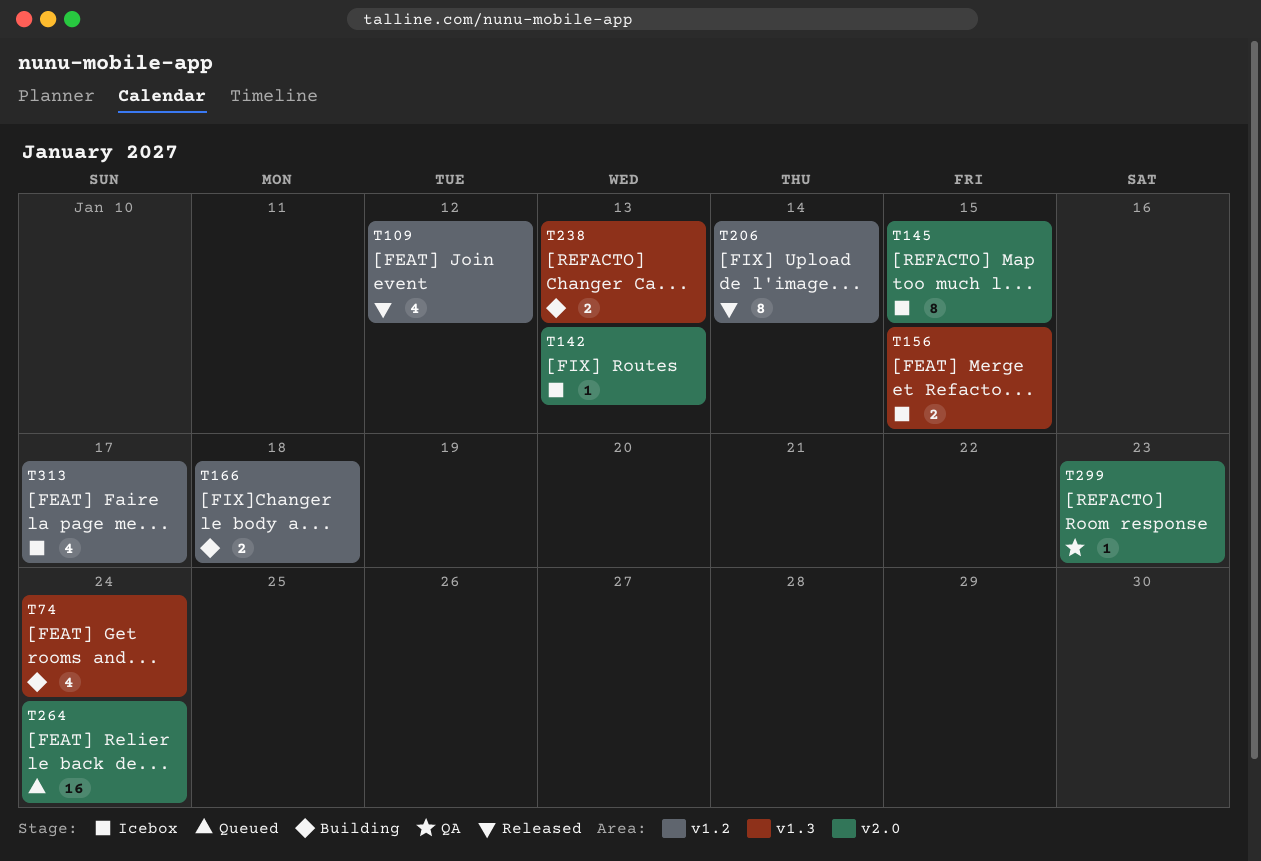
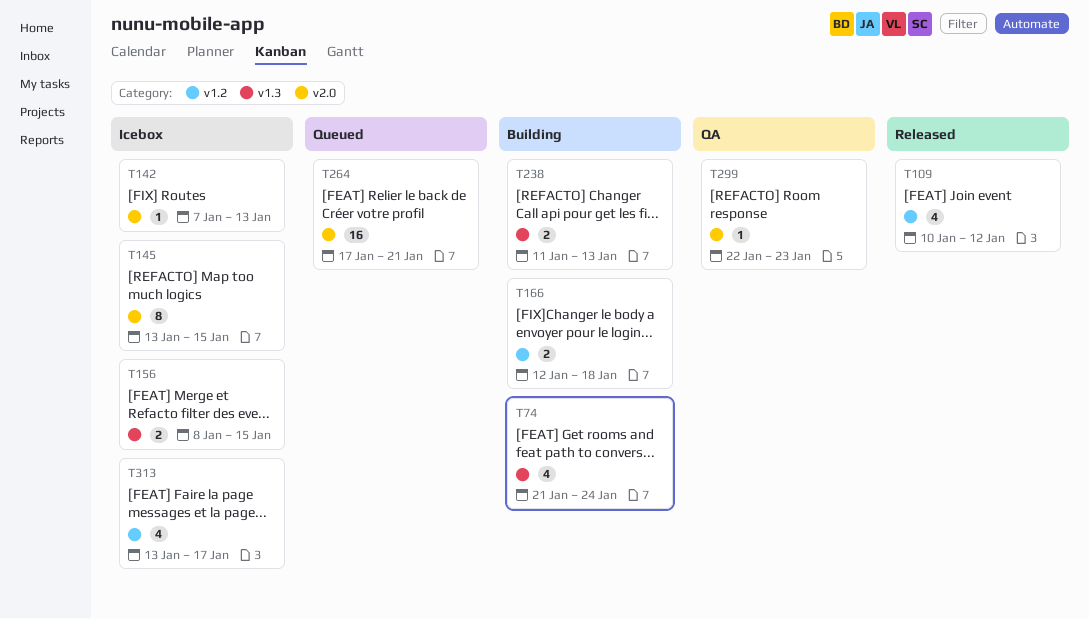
T206: present -> none
T264, due: Jan 24 -> Jan 21

